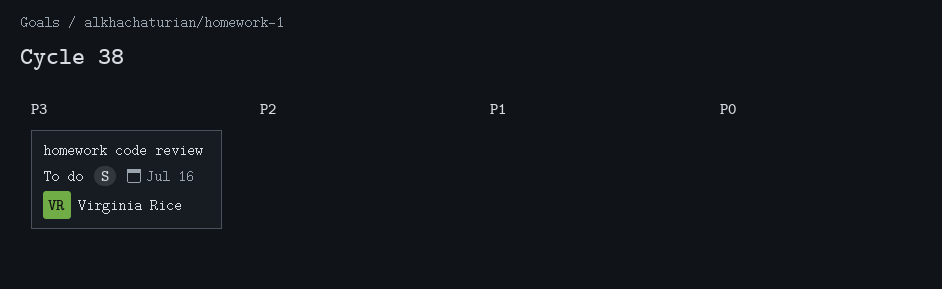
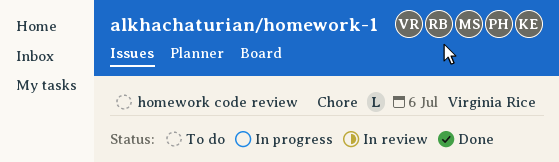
homework code review, estimate: S -> L
homework code review, due: Jul 16 -> Jul 6

